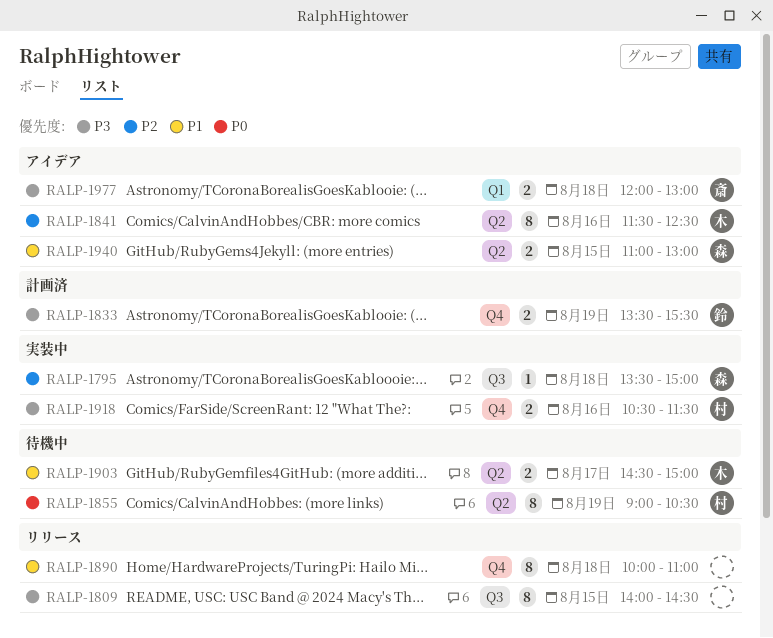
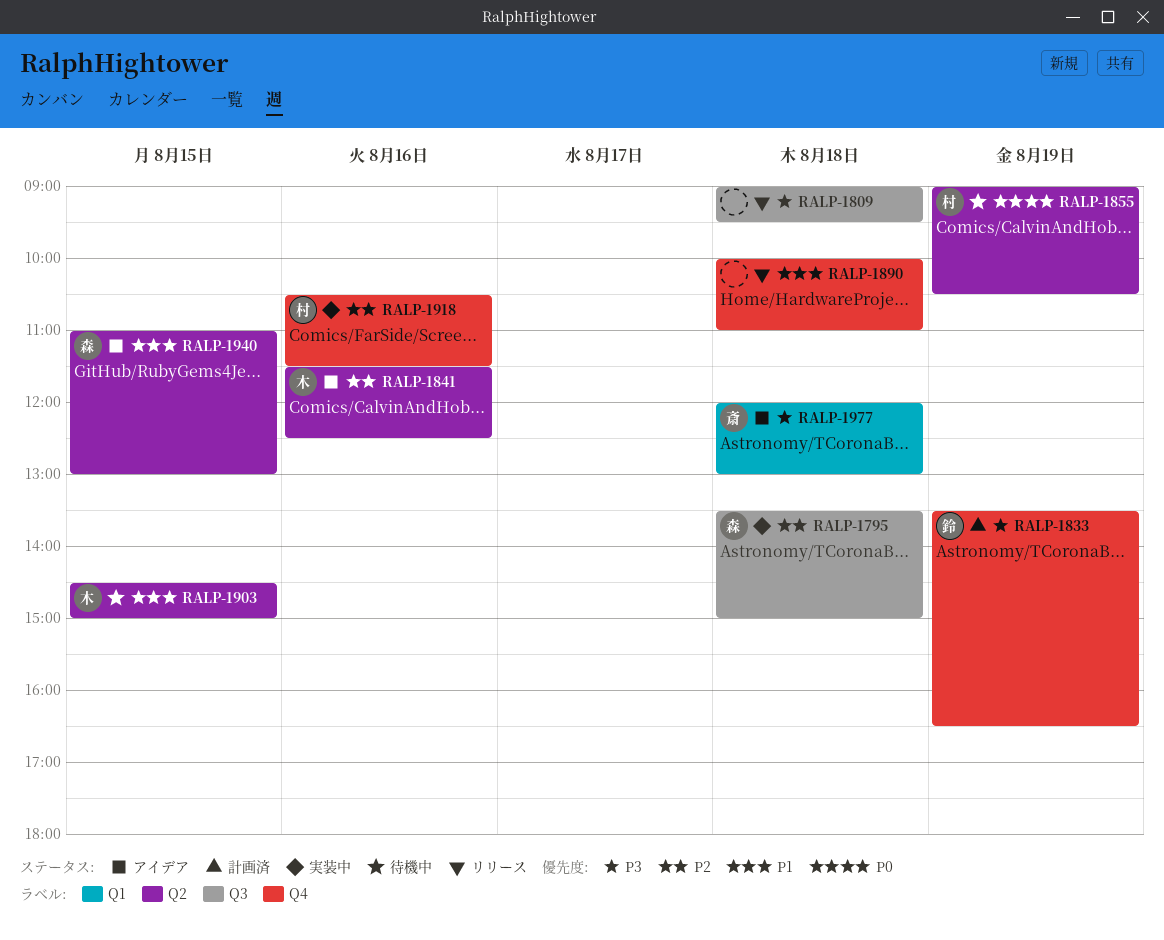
RALP-1809, day: Aug 15 -> Aug 18
RALP-1809, begins: 14:00 -> 09:00
RALP-1809, ends: 14:30 -> 09:30
RALP-1833, ends: 15:30 -> 16:30
RALP-1903, day: Aug 17 -> Aug 15
RALP-1918, priority: P3 -> P2

